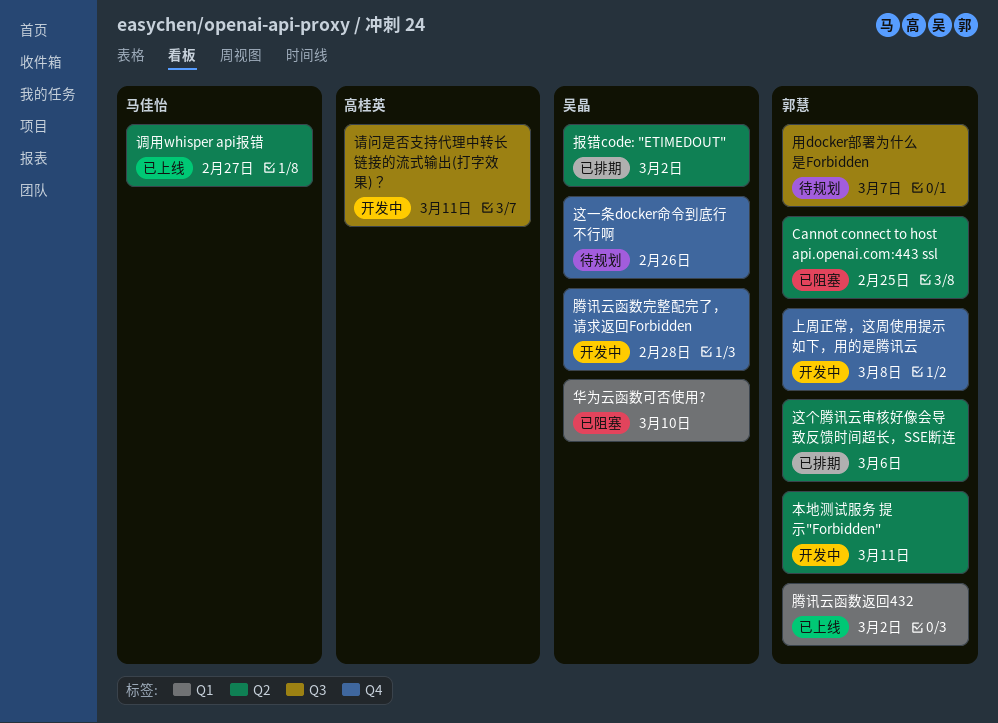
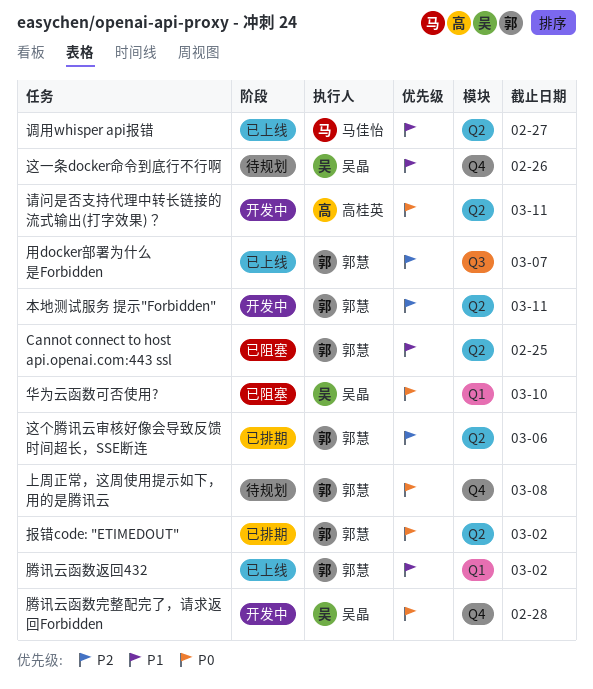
上周正常，这周使用提示如下，用的是腾讯云, status: 开发中 -> 待规划
报错code: "ETIMEDOUT", owner: 吴晶 -> 郭慧
用docker部署为什么是Forbidden, status: 待规划 -> 已上线
请问是否支持代理中转长链接的流式输出(打字效果)？, label: Q3 -> Q2

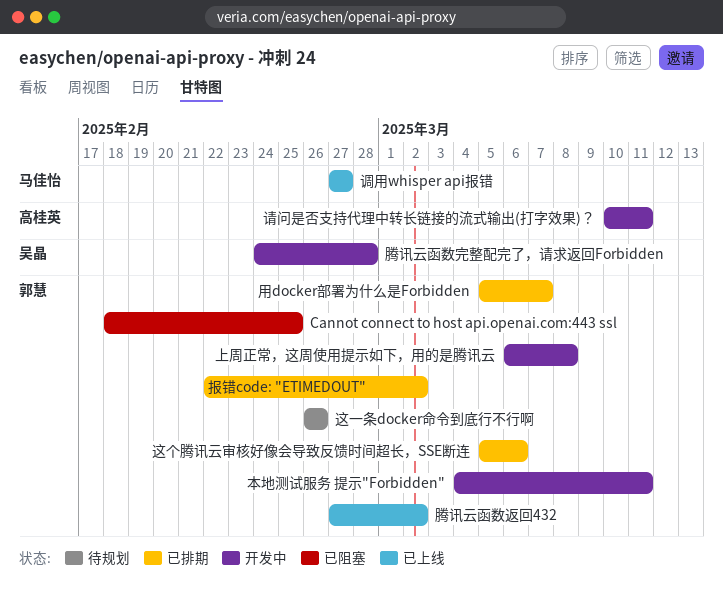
上周正常，这周使用提示如下，用的是腾讯云, status: 待规划 -> 开发中
华为云函数可否使用?: present -> none
用docker部署为什么是Forbidden, status: 已上线 -> 已排期
这一条docker命令到底行不行啊, owner: 吴晶 -> 郭慧

